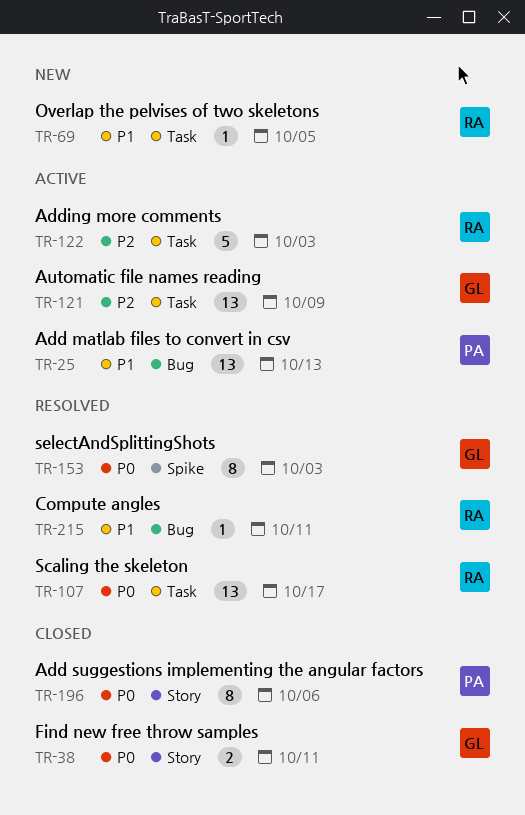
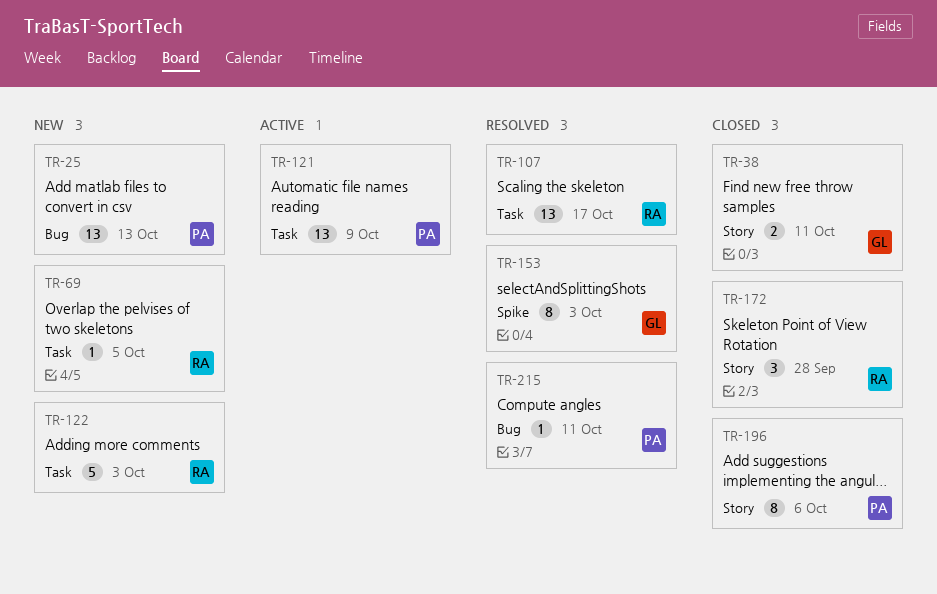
TR-25, status: Active -> New
TR-121, owner: GL -> PA
TR-122, status: Active -> New
TR-172: none -> present
TR-215, owner: RA -> PA

